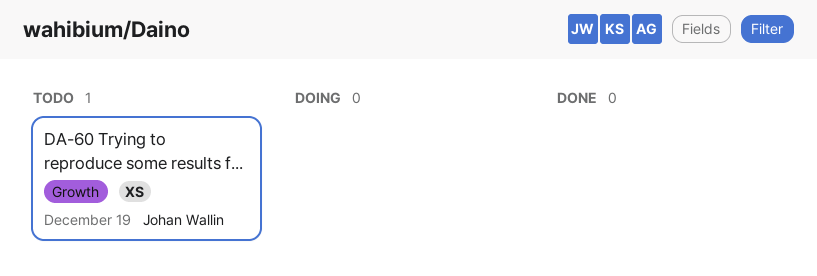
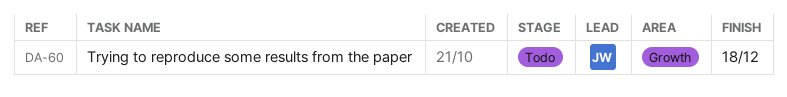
DA-60, due: Dec 19 -> Dec 18

